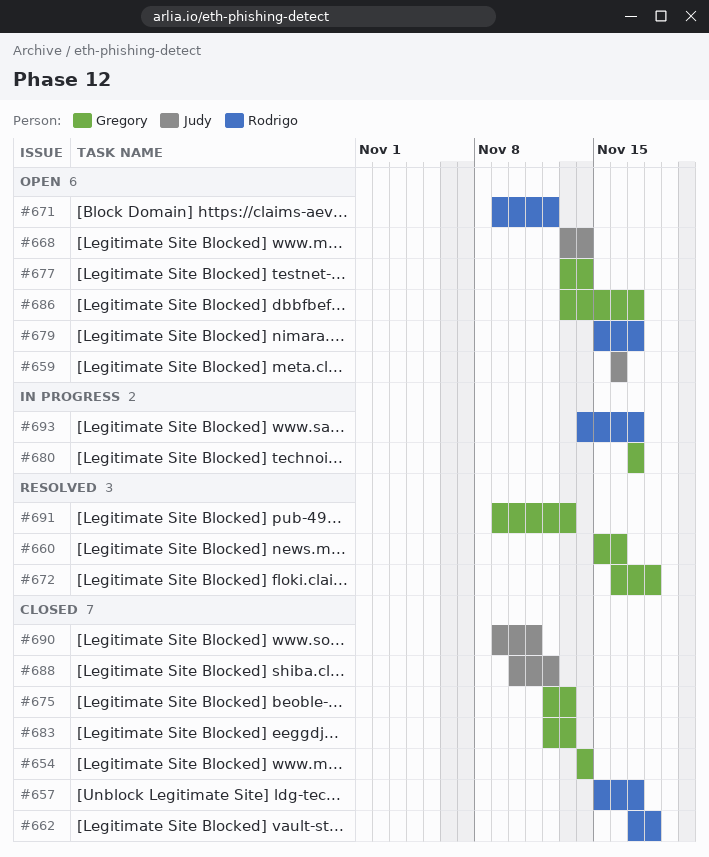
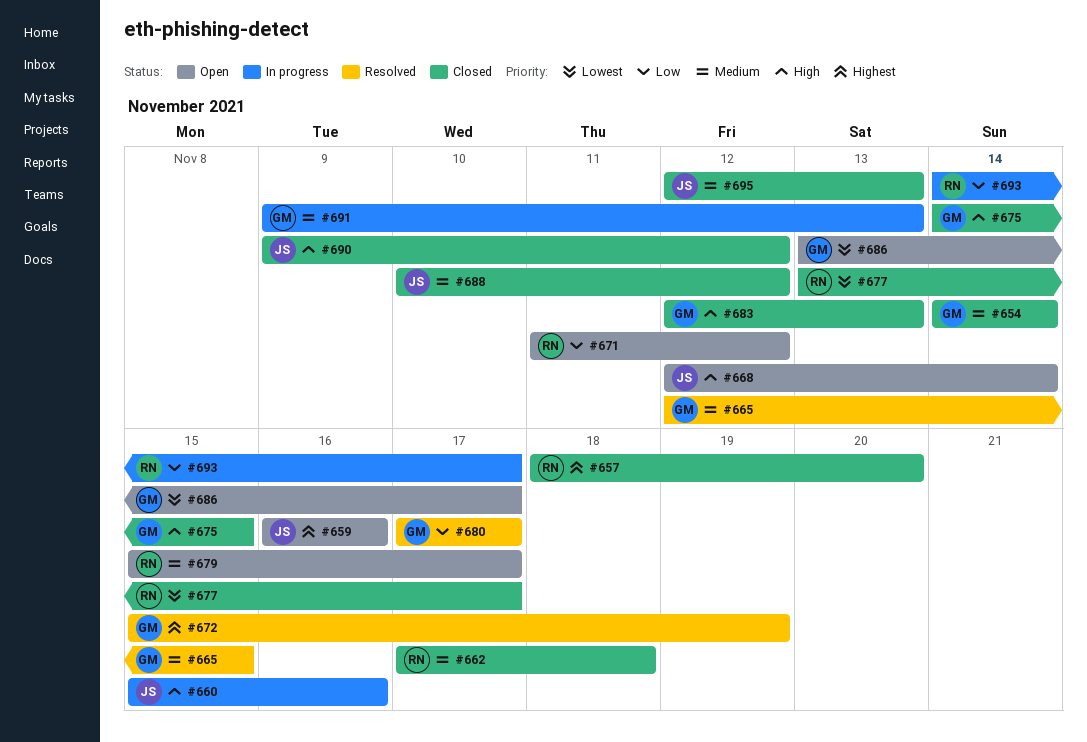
#657, start: Nov 15 -> Nov 18
#657, due: Nov 17 -> Nov 20
#660, status: Resolved -> In progress
#660, owner: Gregory -> Judy
#665: none -> present
#668, start: Nov 13 -> Nov 12
#671, start: Nov 9 -> Nov 11
#672, start: Nov 16 -> Nov 15
#672, due: Nov 18 -> Nov 19
#675, start: Nov 12 -> Nov 14
#675, due: Nov 13 -> Nov 15
#677, status: Open -> Closed
#677, owner: Gregory -> Rodrigo
#677, due: Nov 14 -> Nov 17
#680, status: In progress -> Resolved
#690, due: Nov 11 -> Nov 12
#691, status: Resolved -> In progress
#695: none -> present

